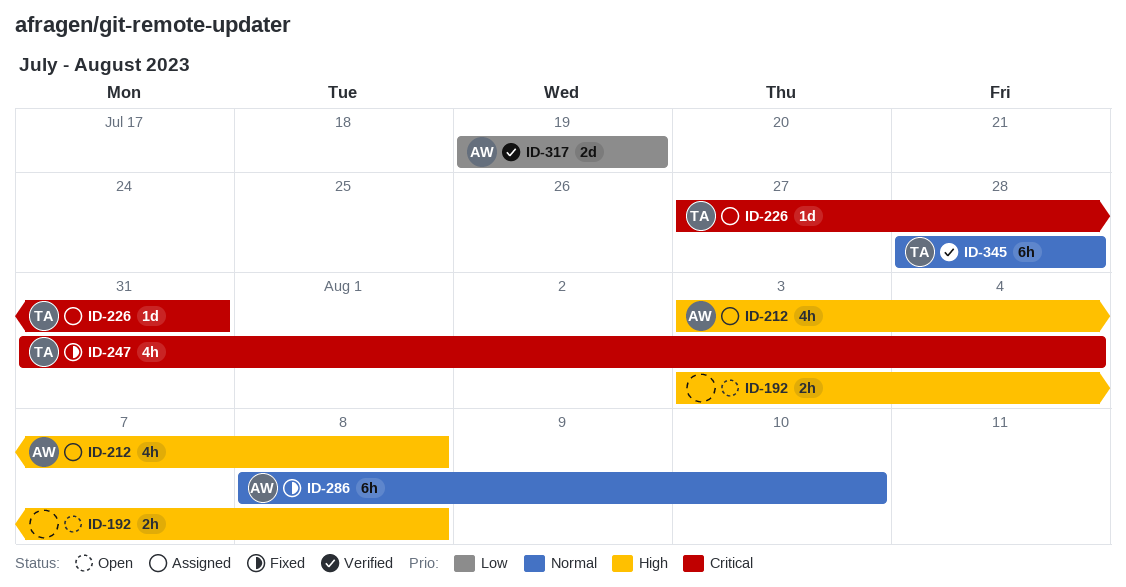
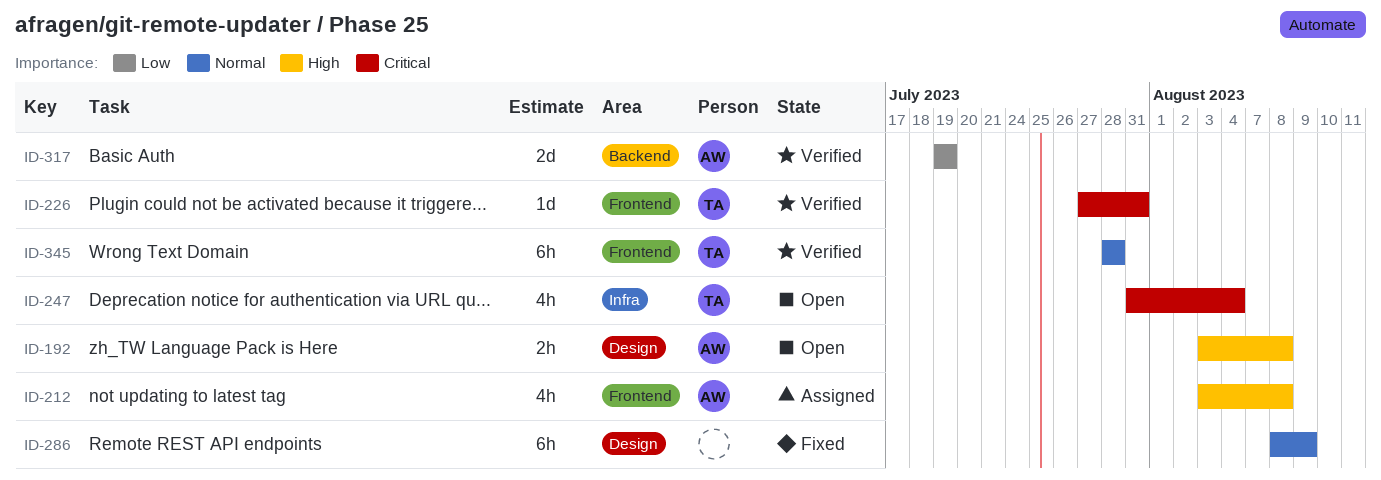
ID-192, owner: none -> AW
ID-226, status: Assigned -> Verified
ID-247, status: Fixed -> Open
ID-286, owner: AW -> none
ID-286, due: Aug 10 -> Aug 9

